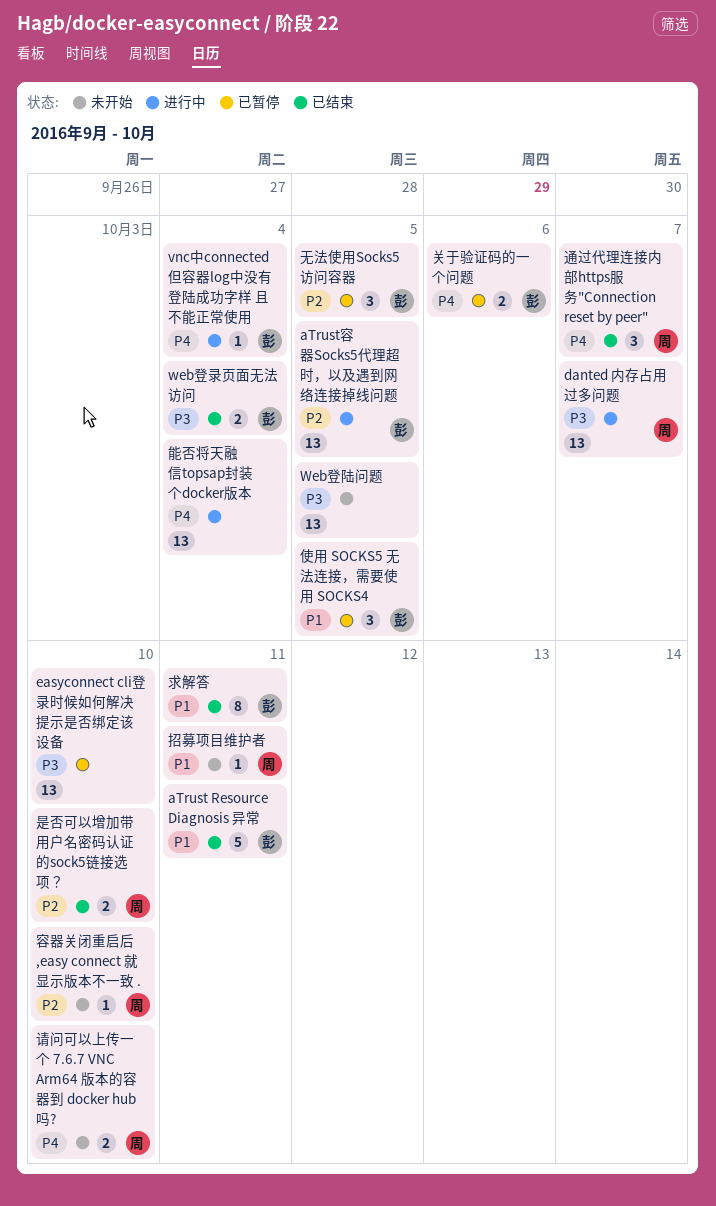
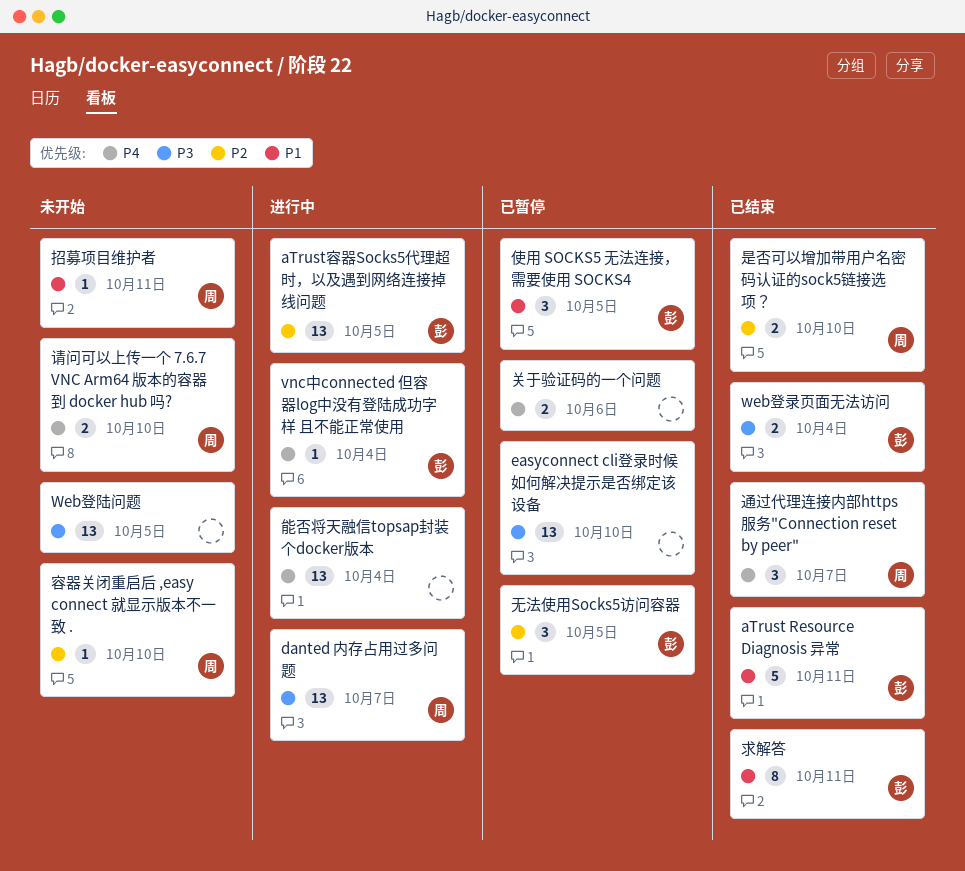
关于验证码的一个问题, owner: 彭 -> none

